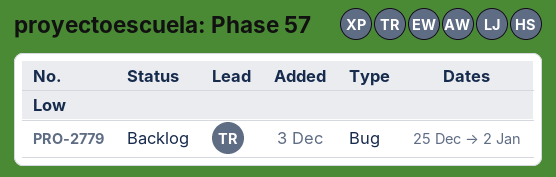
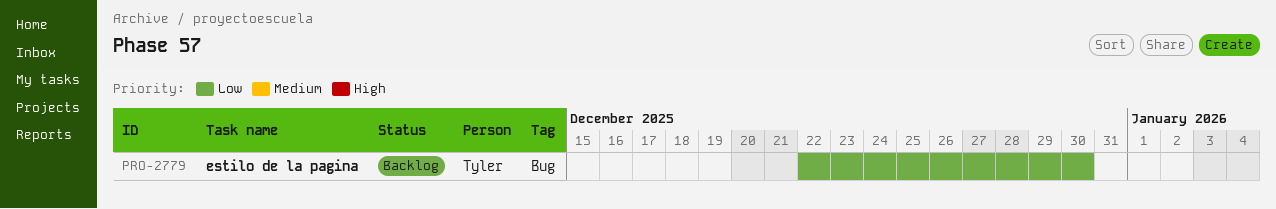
PRO-2779, start: Dec 25 -> Dec 22
PRO-2779, due: Jan 2 -> Dec 30

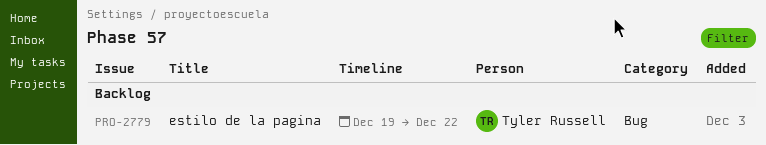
PRO-2779, start: Dec 22 -> Dec 19
PRO-2779, due: Dec 30 -> Dec 22

